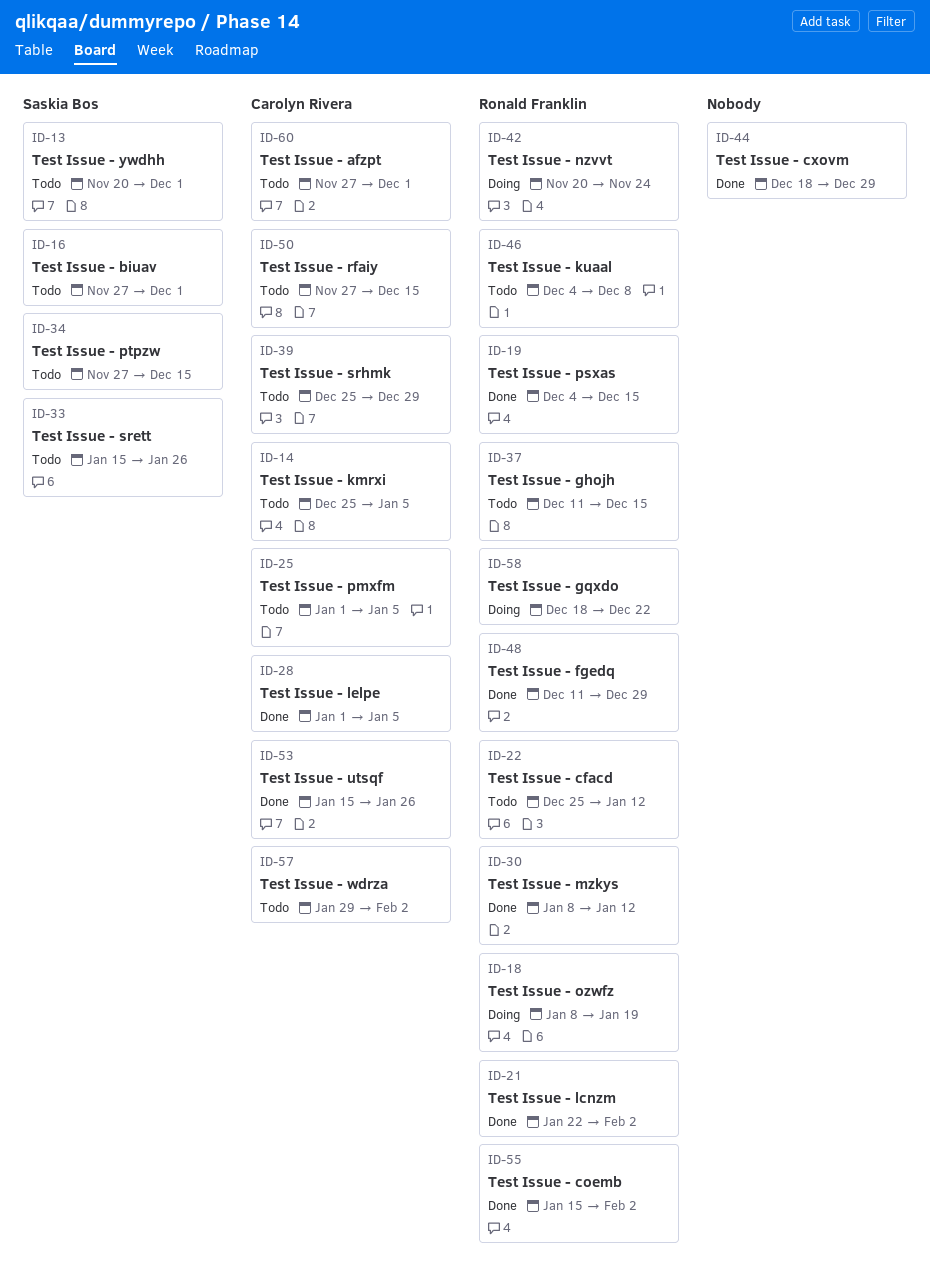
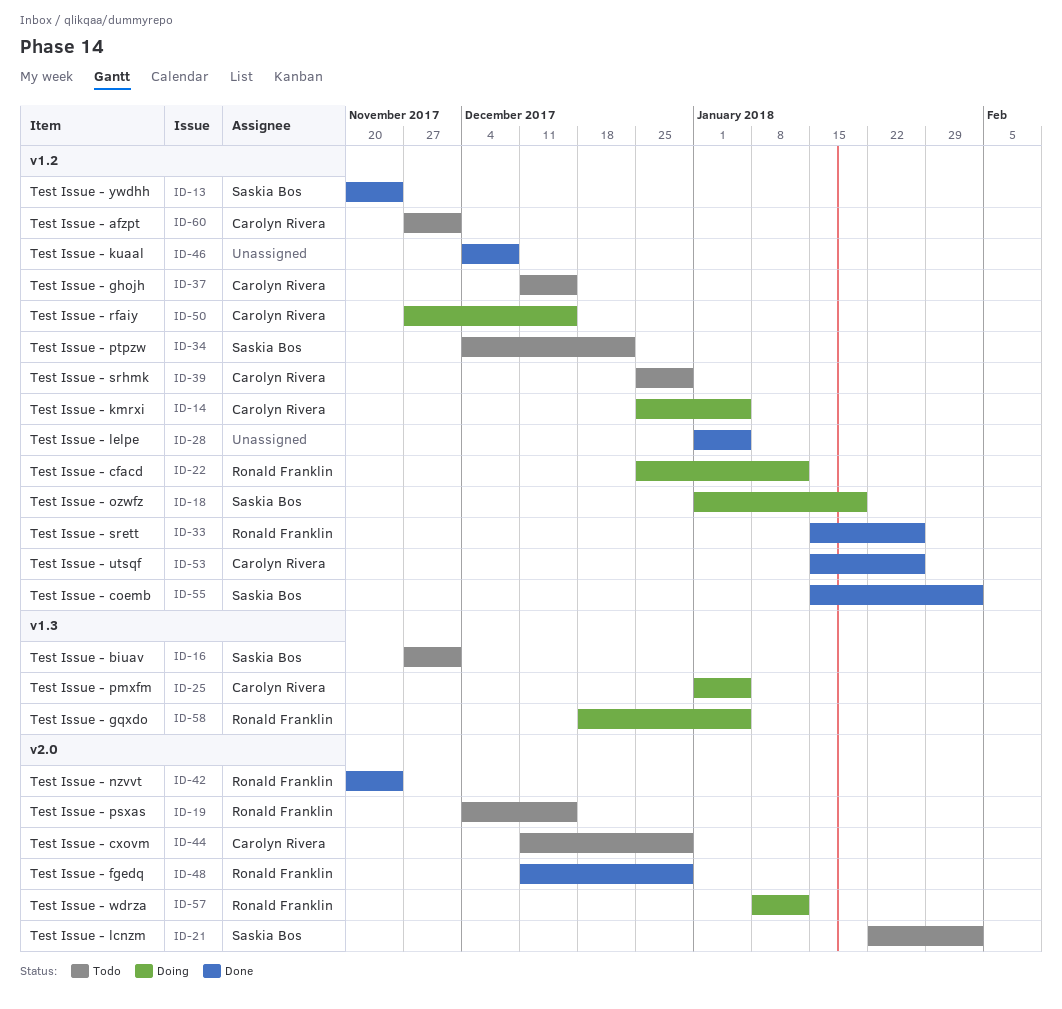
ID-13, status: Todo -> Done
ID-13, due: Dec 1 -> Nov 24
ID-14, status: Todo -> Doing
ID-18, owner: Ronald Franklin -> Saskia Bos
ID-18, start: Jan 8 -> Jan 1
ID-19, status: Done -> Todo
ID-21, status: Done -> Todo
ID-21, owner: Ronald Franklin -> Saskia Bos
ID-22, status: Todo -> Doing
ID-25, status: Todo -> Doing
ID-28, owner: Carolyn Rivera -> none
ID-30: present -> none
ID-33, status: Todo -> Done
ID-33, owner: Saskia Bos -> Ronald Franklin
ID-34, start: Nov 27 -> Dec 4
ID-34, due: Dec 15 -> Dec 22
ID-37, owner: Ronald Franklin -> Carolyn Rivera
ID-42, status: Doing -> Done
ID-44, status: Done -> Todo
ID-44, owner: none -> Carolyn Rivera
ID-44, start: Dec 18 -> Dec 11
ID-46, status: Todo -> Done
ID-46, owner: Ronald Franklin -> none
ID-50, status: Todo -> Doing
ID-55, owner: Ronald Franklin -> Saskia Bos
ID-57, status: Todo -> Doing
ID-57, owner: Carolyn Rivera -> Ronald Franklin
ID-57, start: Jan 29 -> Jan 8
ID-57, due: Feb 2 -> Jan 12
ID-58, due: Dec 22 -> Jan 5

